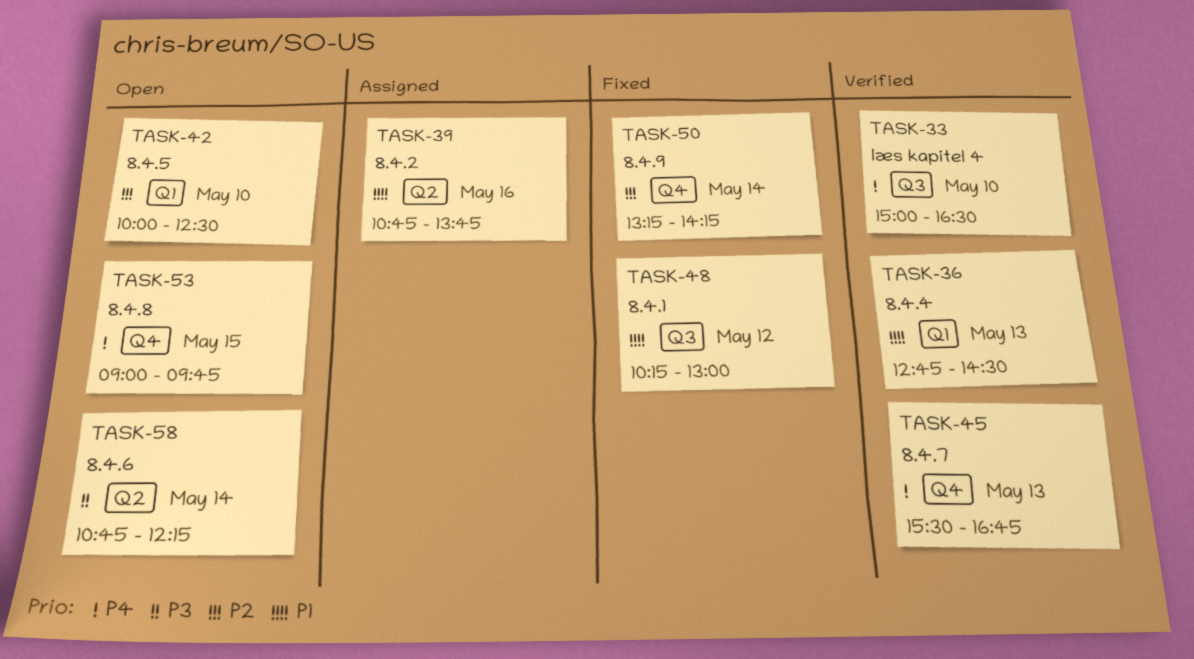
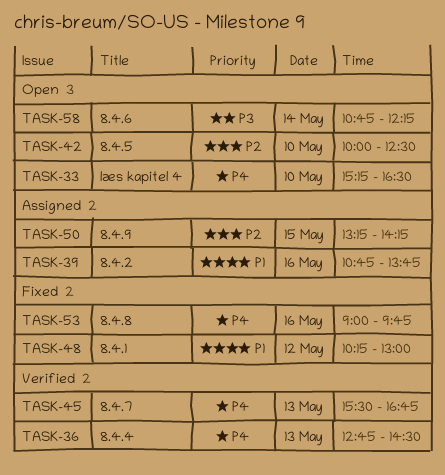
TASK-33, status: Verified -> Open
TASK-33, begins: 15:00 -> 15:15
TASK-36, priority: P1 -> P4
TASK-50, status: Fixed -> Assigned
TASK-50, day: May 14 -> May 15
TASK-53, status: Open -> Fixed
TASK-53, day: May 15 -> May 16

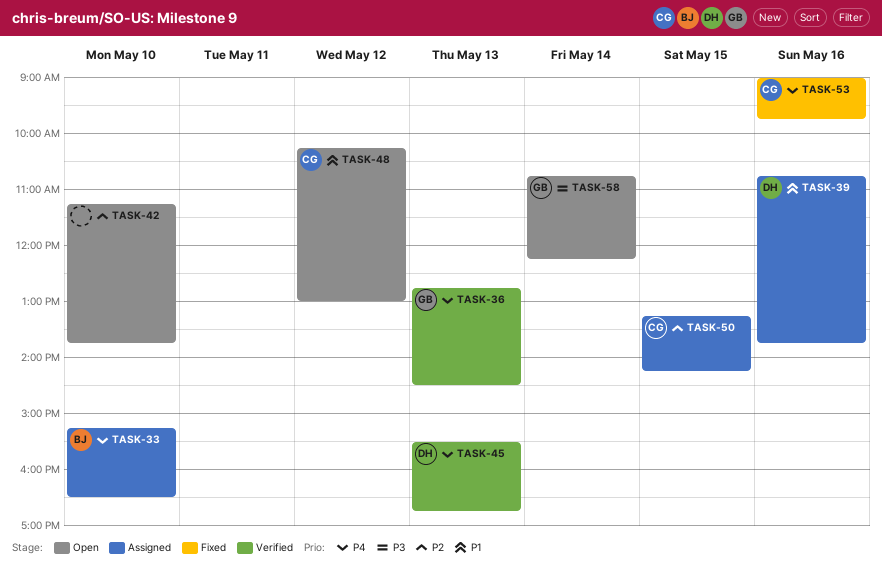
TASK-33, status: Open -> Assigned
TASK-42, begins: 10:00 -> 11:15
TASK-42, ends: 12:30 -> 13:45
TASK-48, status: Fixed -> Open

